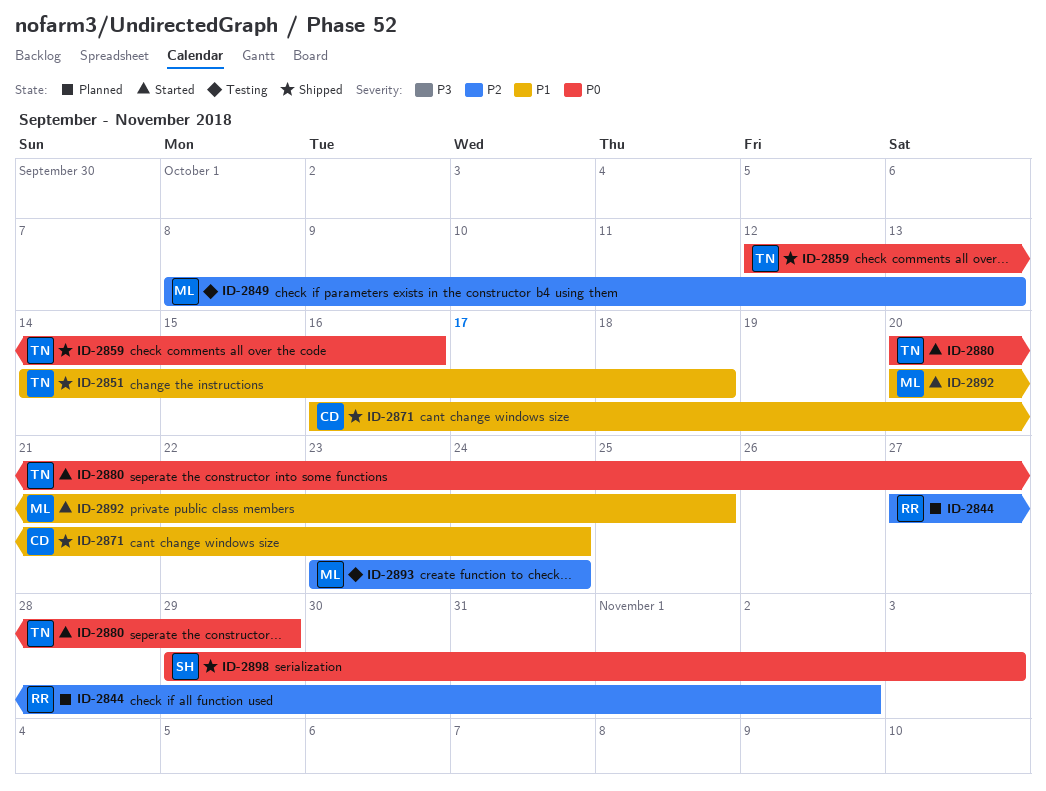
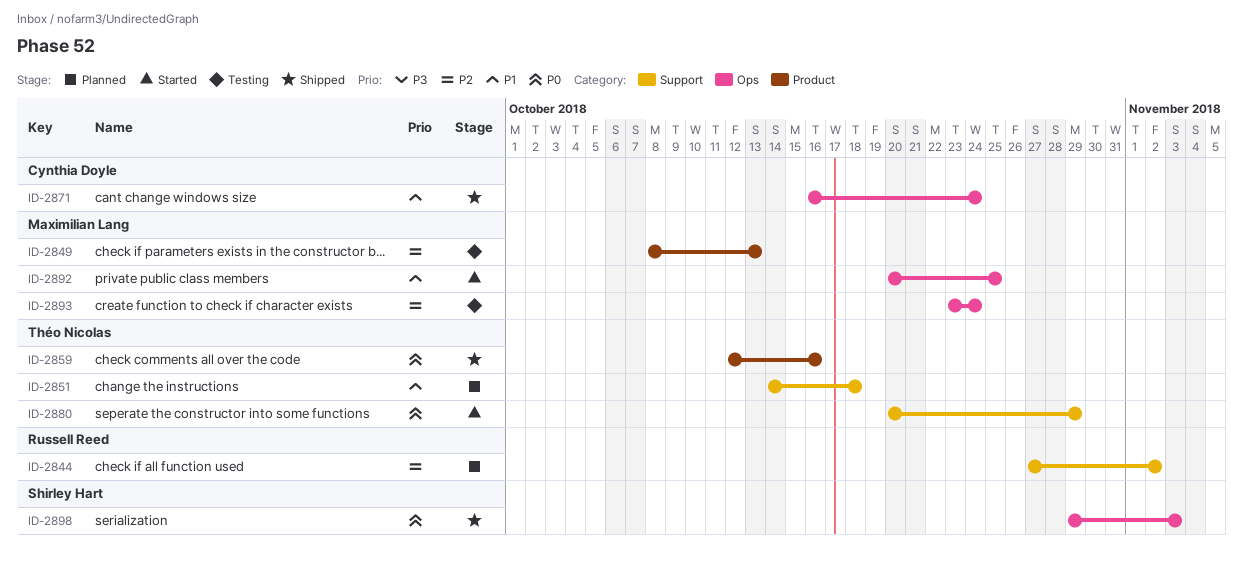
ID-2851, status: Shipped -> Planned

